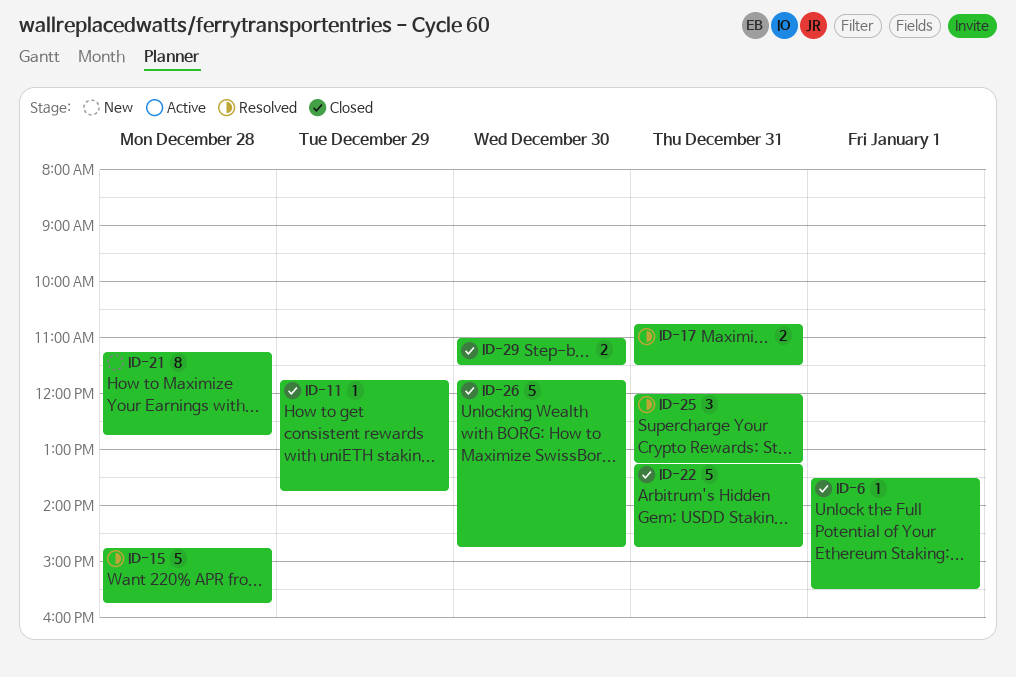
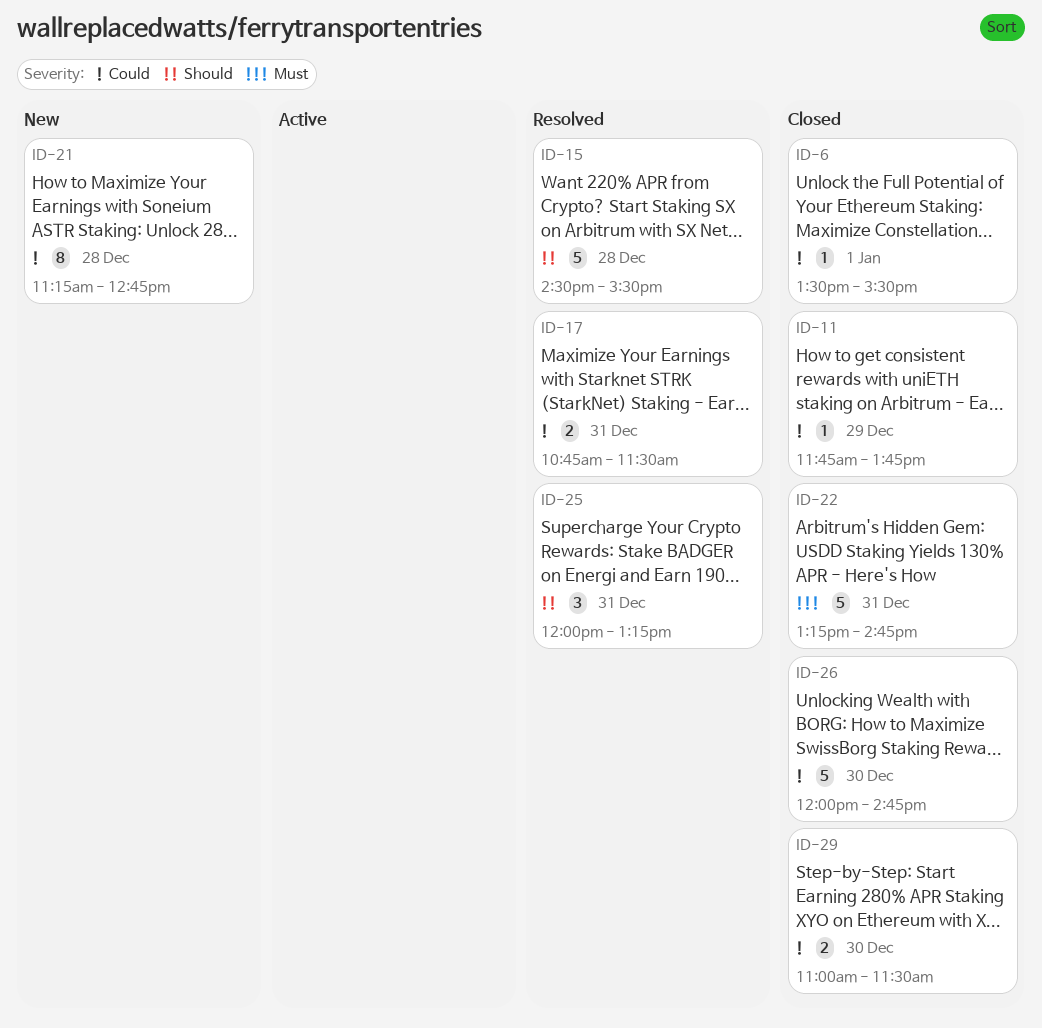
ID-15, begins: 14:45 -> 14:30
ID-15, ends: 15:45 -> 15:30
ID-26, begins: 11:45 -> 12:00

